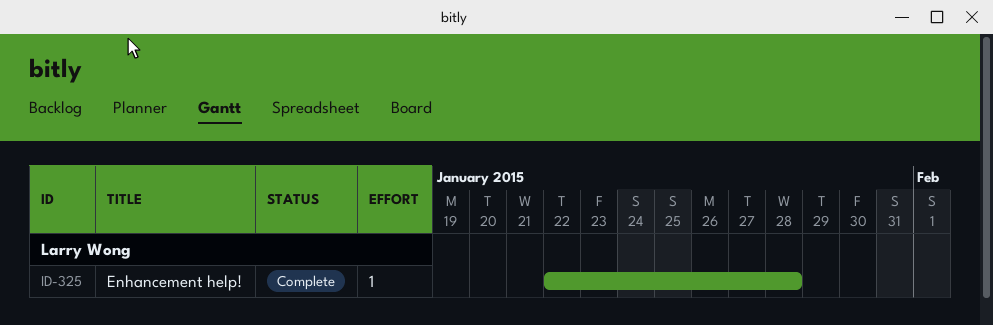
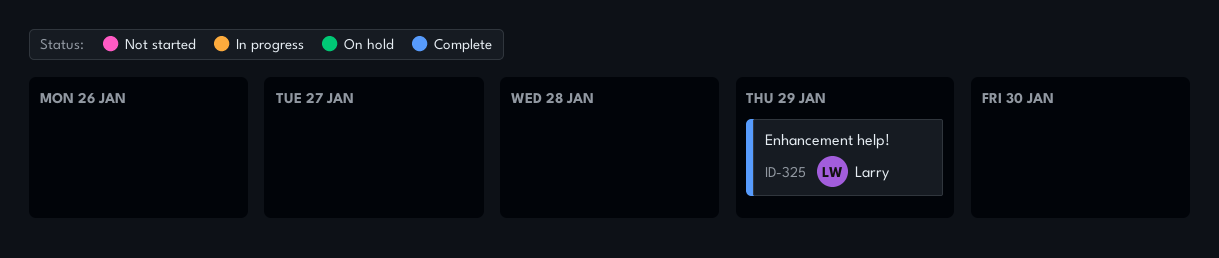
ID-325, due: Jan 28 -> Jan 29

